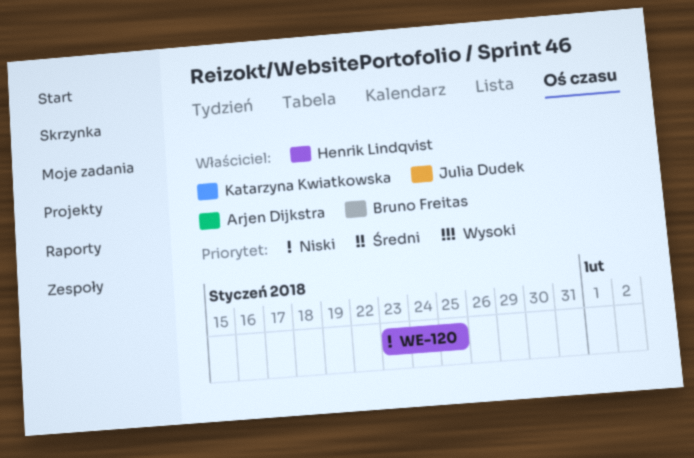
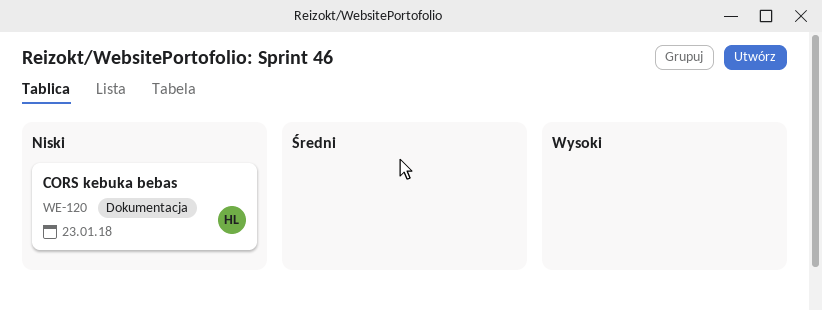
WE-120, due: Jan 25 -> Jan 23

